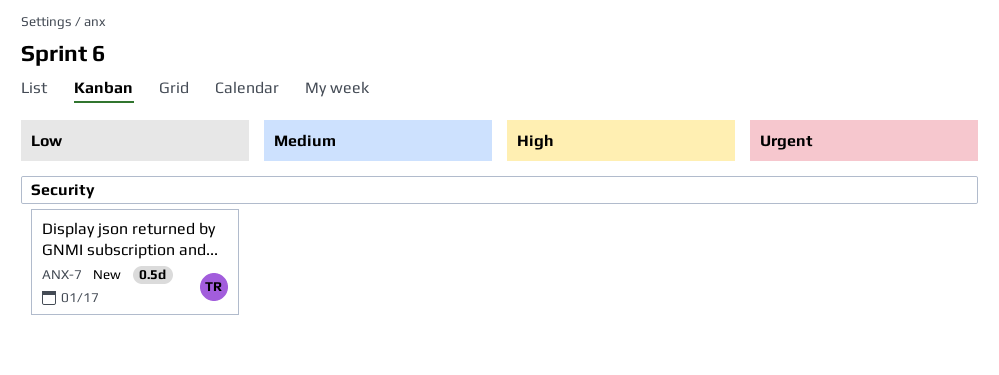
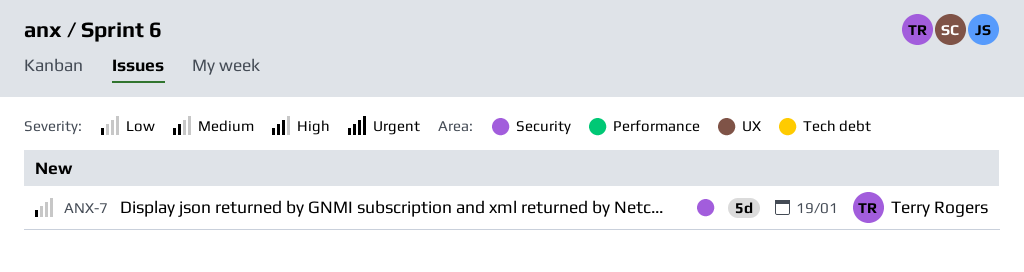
ANX-7, estimate: 0.5d -> 5d
ANX-7, due: Jan 17 -> Jan 19

